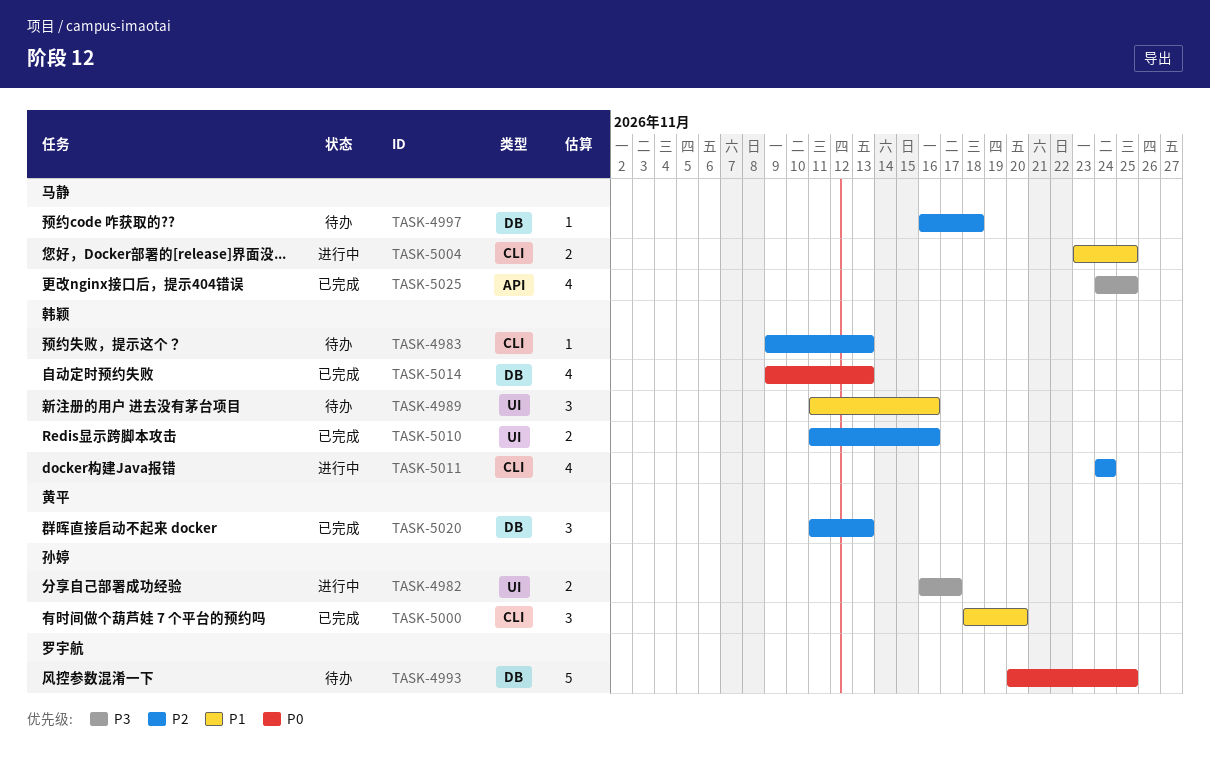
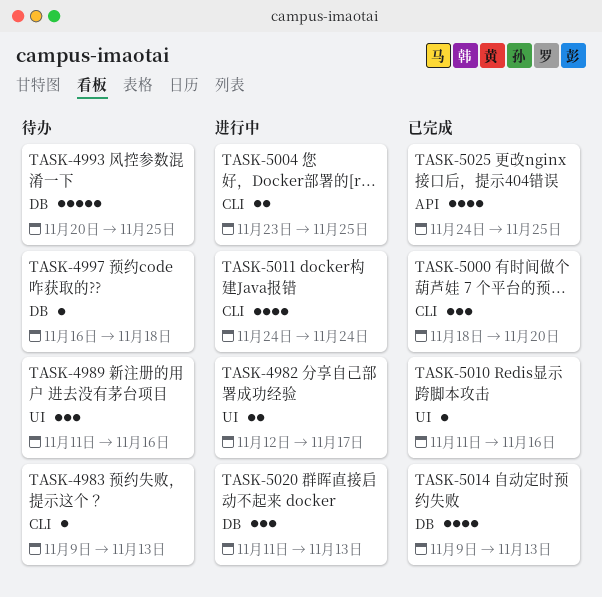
TASK-4982, start: Nov 16 -> Nov 12
TASK-5010, estimate: 2 -> 1
TASK-5020, status: 已完成 -> 进行中

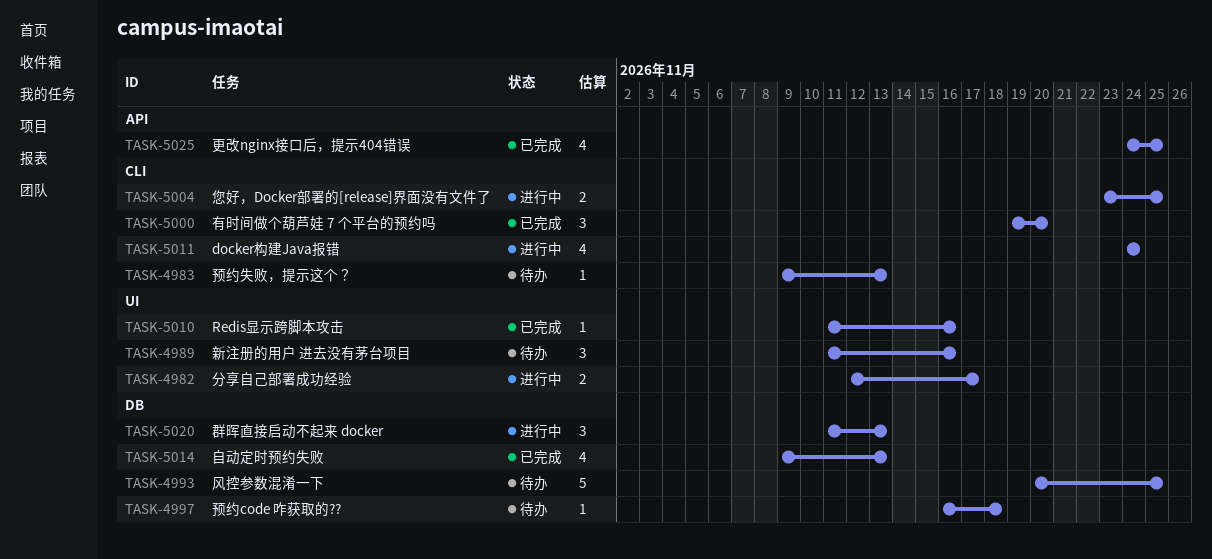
TASK-5000, start: Nov 18 -> Nov 19

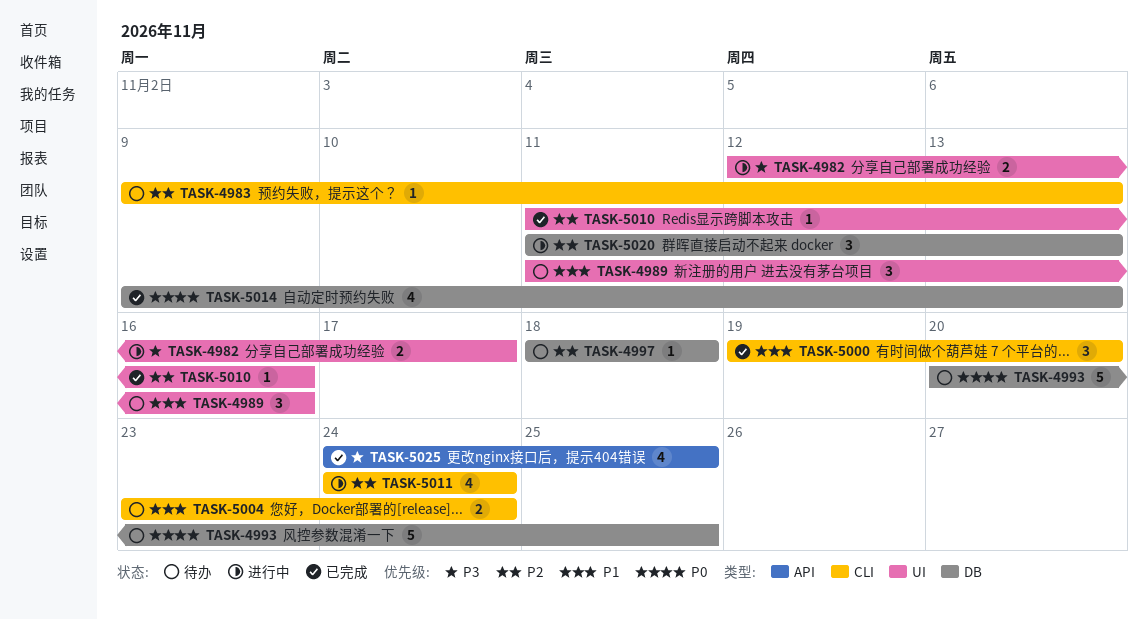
TASK-4997, start: Nov 16 -> Nov 18
TASK-5004, status: 进行中 -> 待办
TASK-5004, due: Nov 25 -> Nov 24

